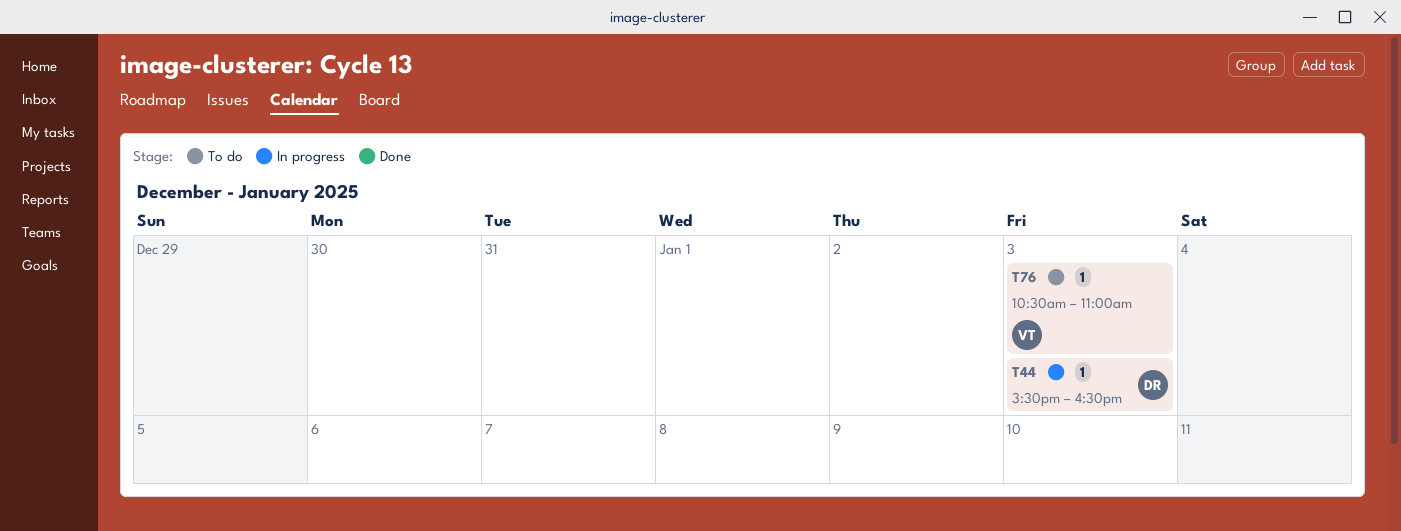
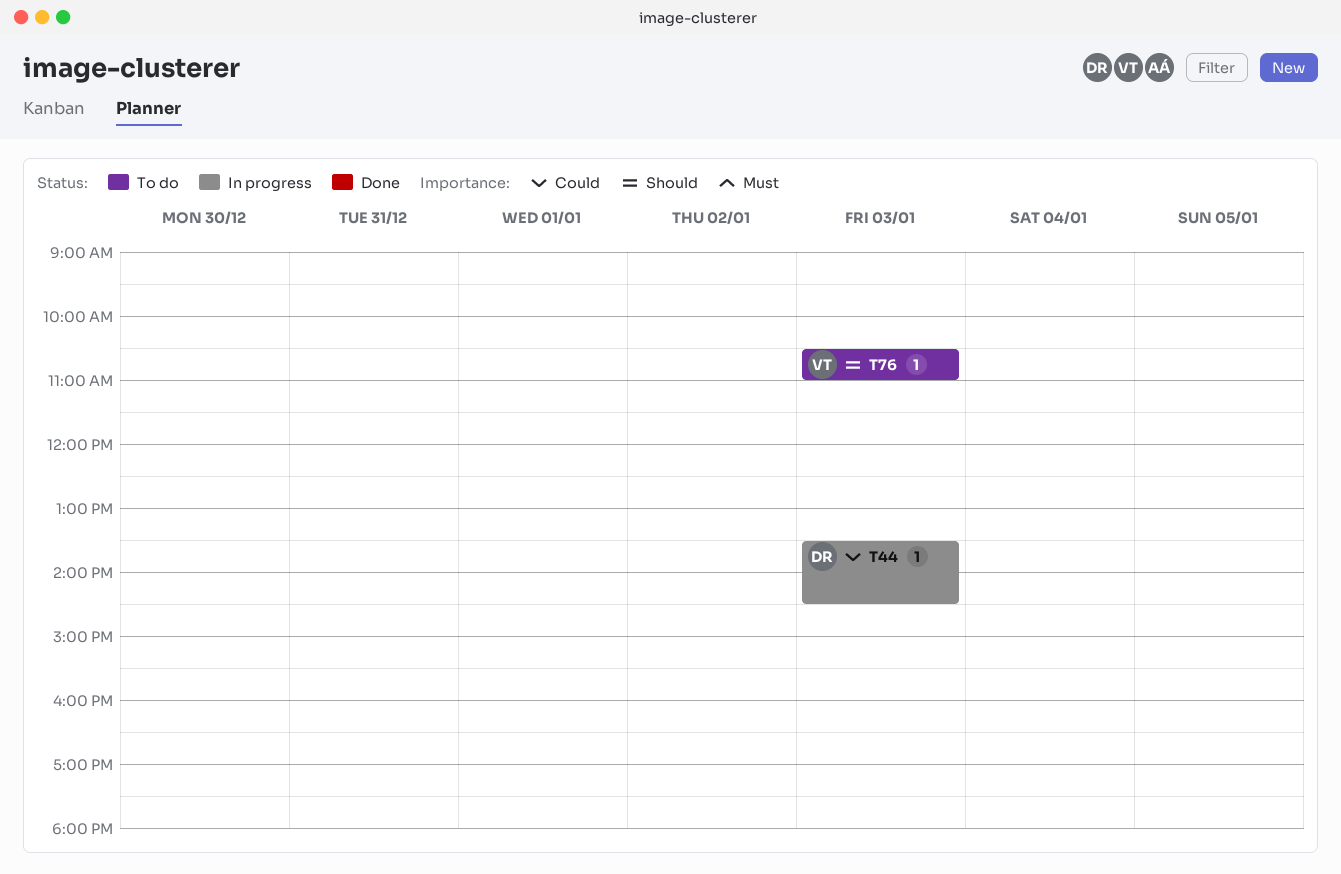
T44, begins: 15:30 -> 13:30
T44, ends: 16:30 -> 14:30

